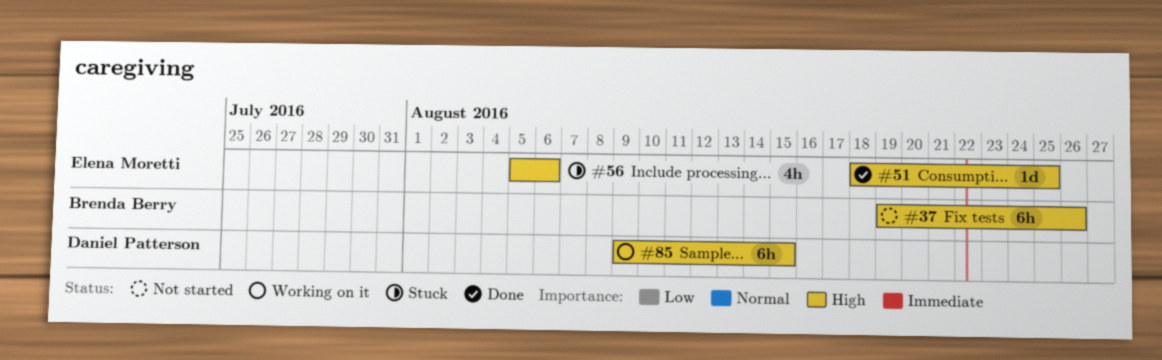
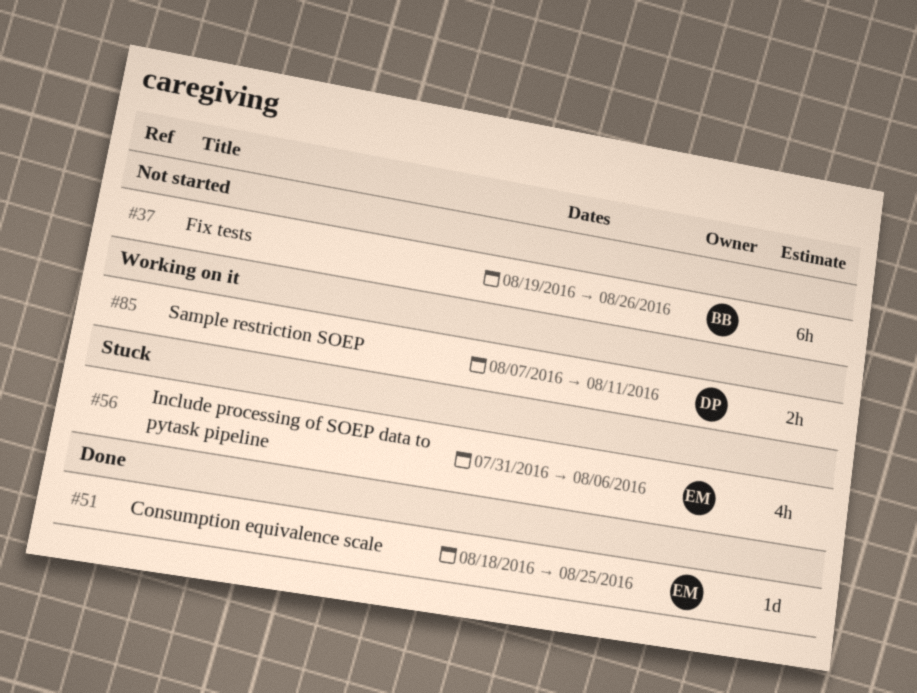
#56, start: Aug 5 -> Jul 31
#85, estimate: 6h -> 2h
#85, start: Aug 9 -> Aug 7
#85, due: Aug 15 -> Aug 11

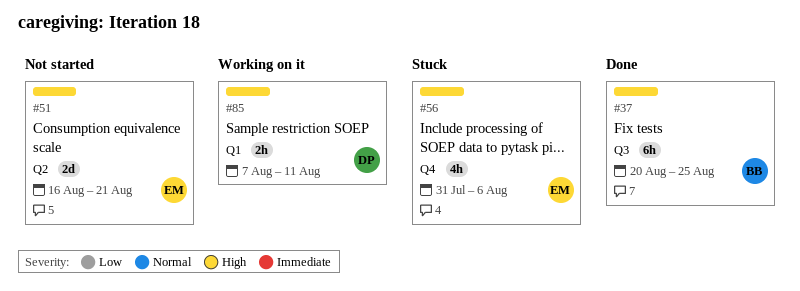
#37, status: Not started -> Done
#37, start: Aug 19 -> Aug 20
#37, due: Aug 26 -> Aug 25
#51, status: Done -> Not started
#51, estimate: 1d -> 2d
#51, start: Aug 18 -> Aug 16
#51, due: Aug 25 -> Aug 21

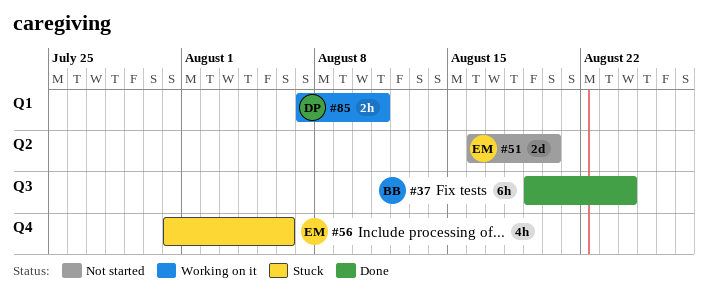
#37, start: Aug 20 -> Aug 19
#37, due: Aug 25 -> Aug 24
#51, due: Aug 21 -> Aug 20

